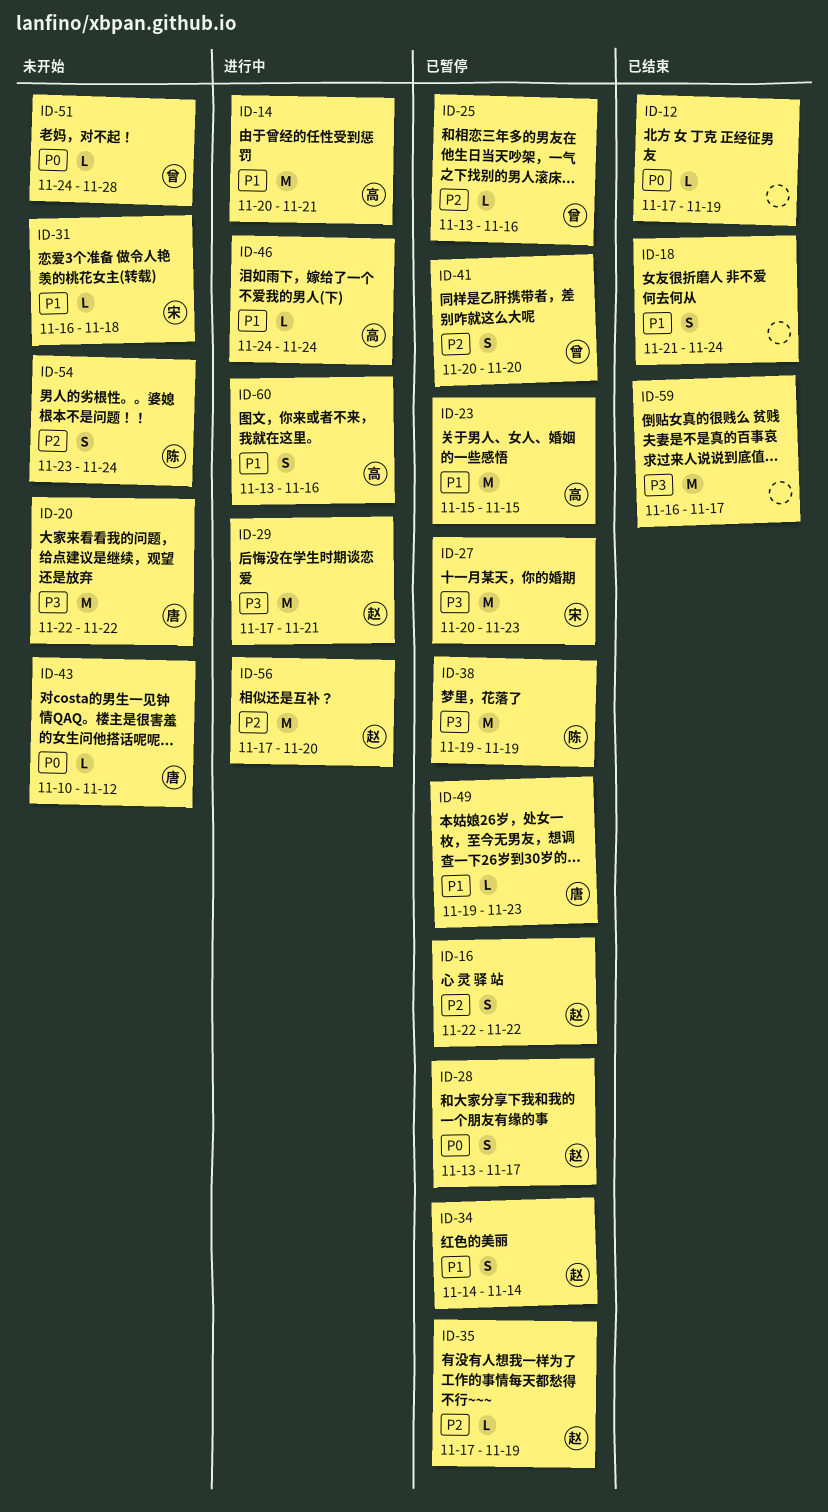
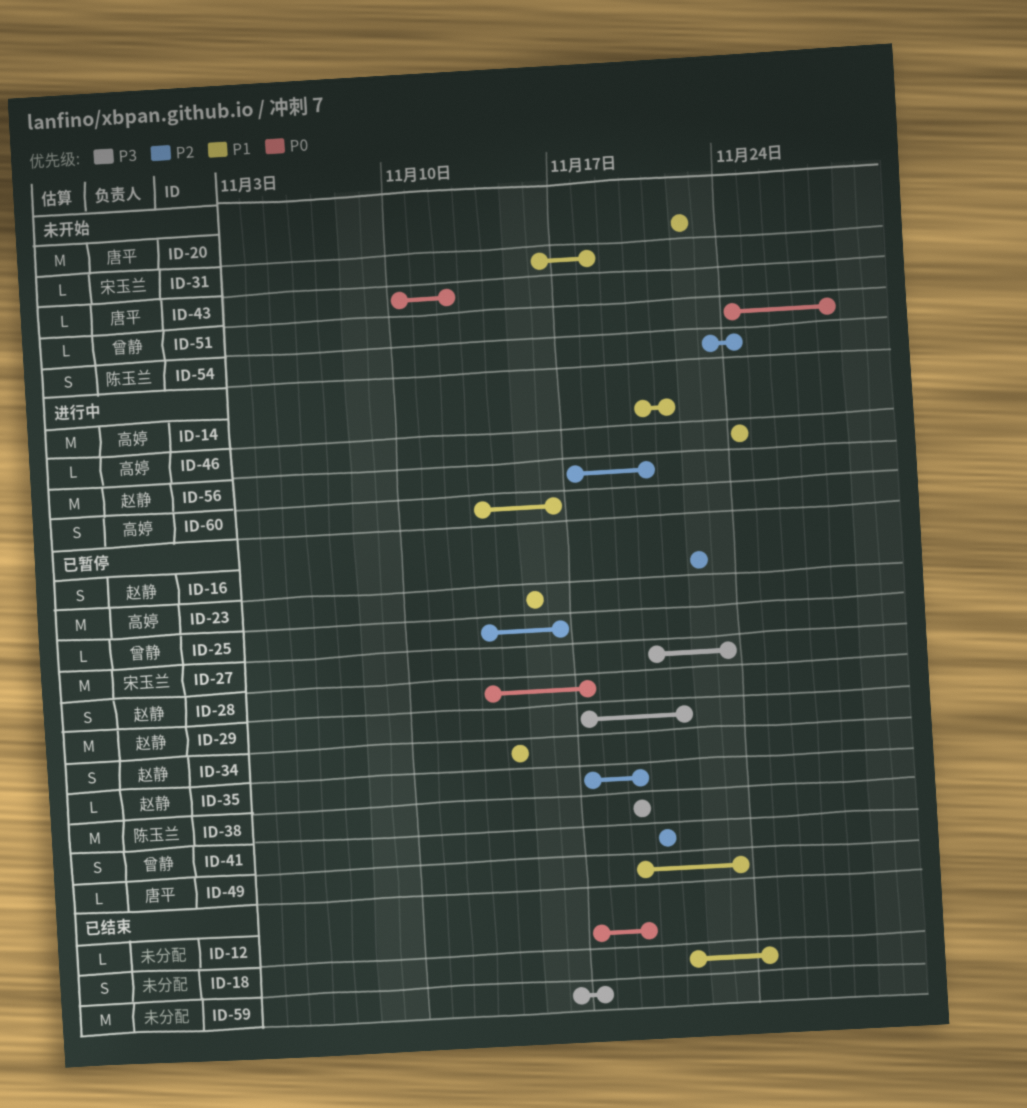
ID-20, priority: P3 -> P1
ID-29, status: 进行中 -> 已暂停

